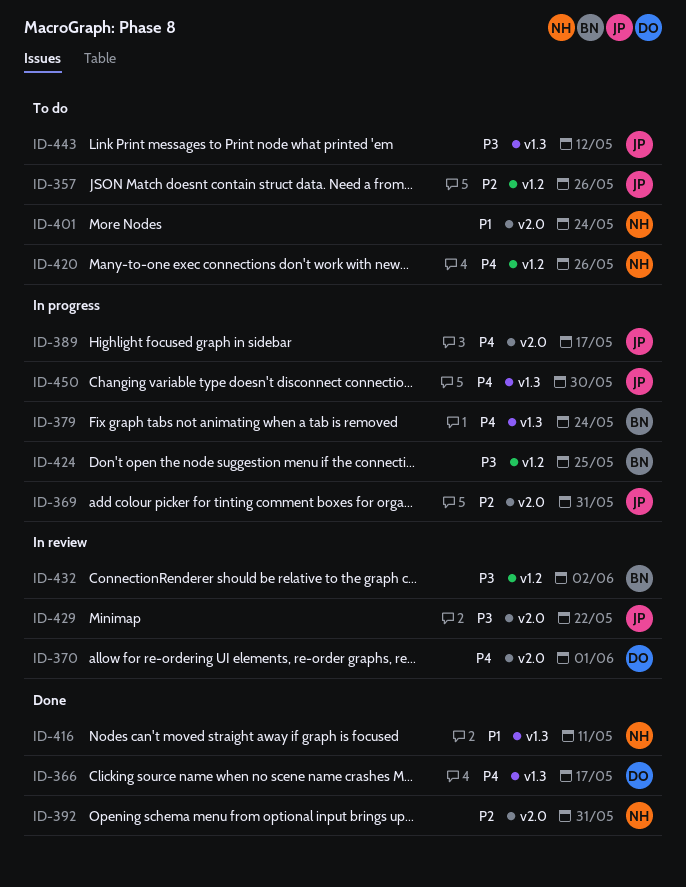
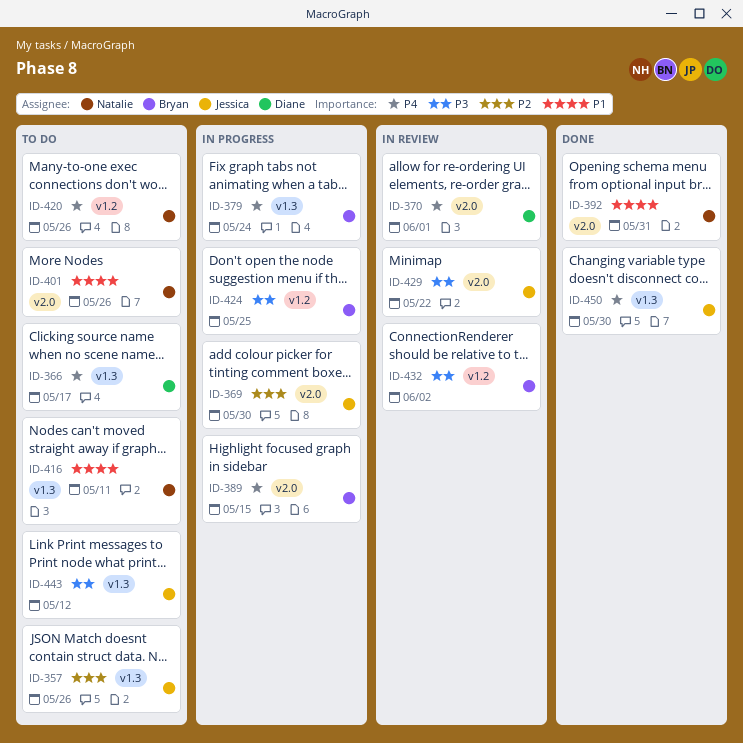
ID-357, label: v1.2 -> v1.3
ID-366, status: Done -> To do
ID-369, due: May 31 -> May 30
ID-389, owner: Jessica -> Bryan
ID-389, due: May 17 -> May 15
ID-392, priority: P2 -> P1
ID-401, due: May 24 -> May 26
ID-416, status: Done -> To do
ID-450, status: In progress -> Done

